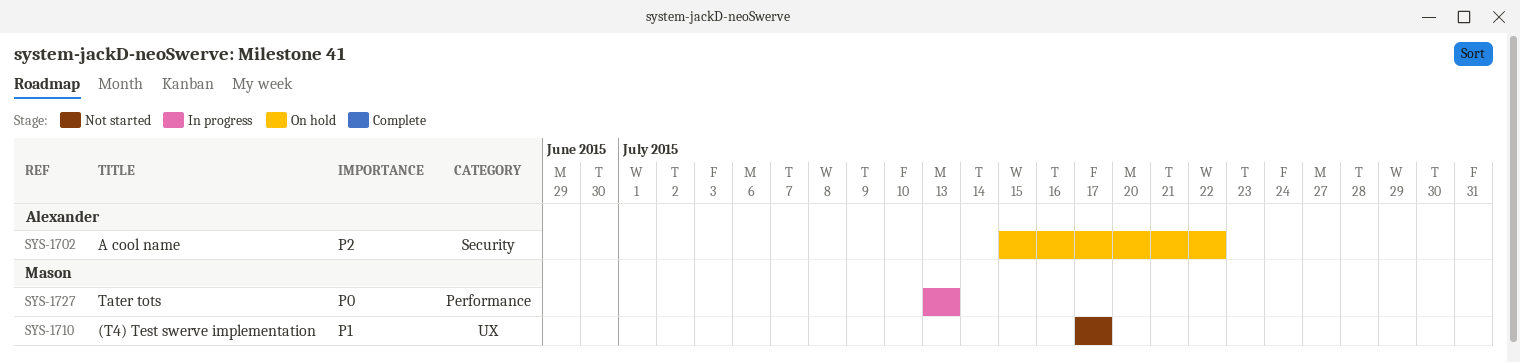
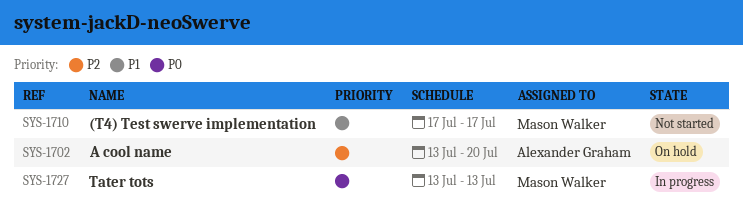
SYS-1702, start: Jul 15 -> Jul 13
SYS-1702, due: Jul 22 -> Jul 20

